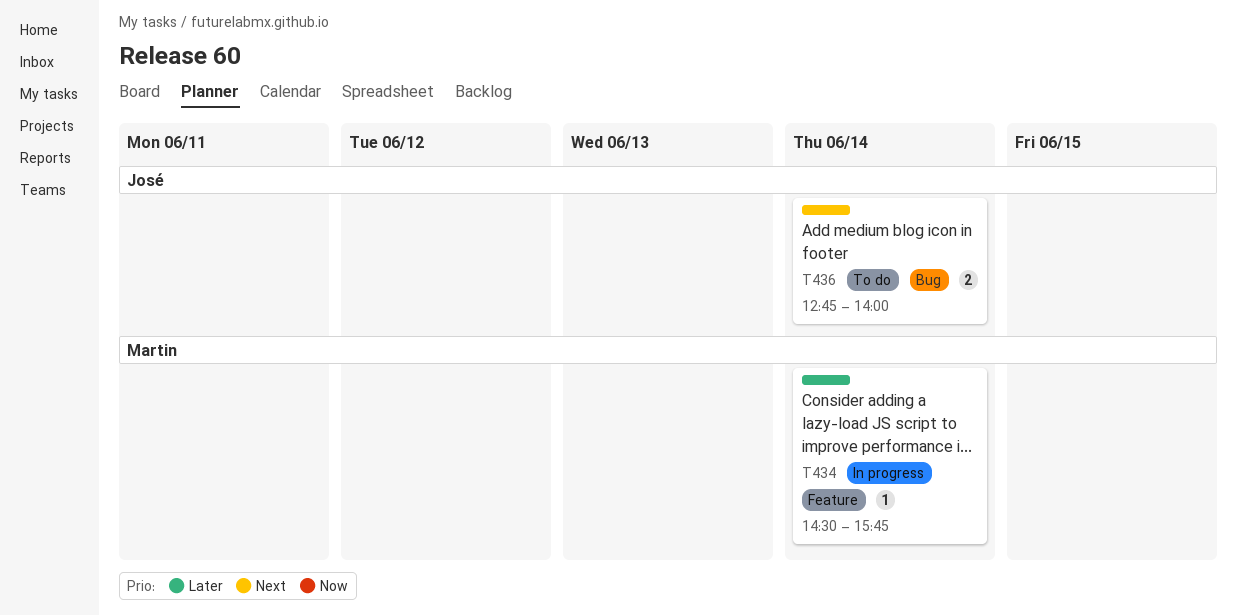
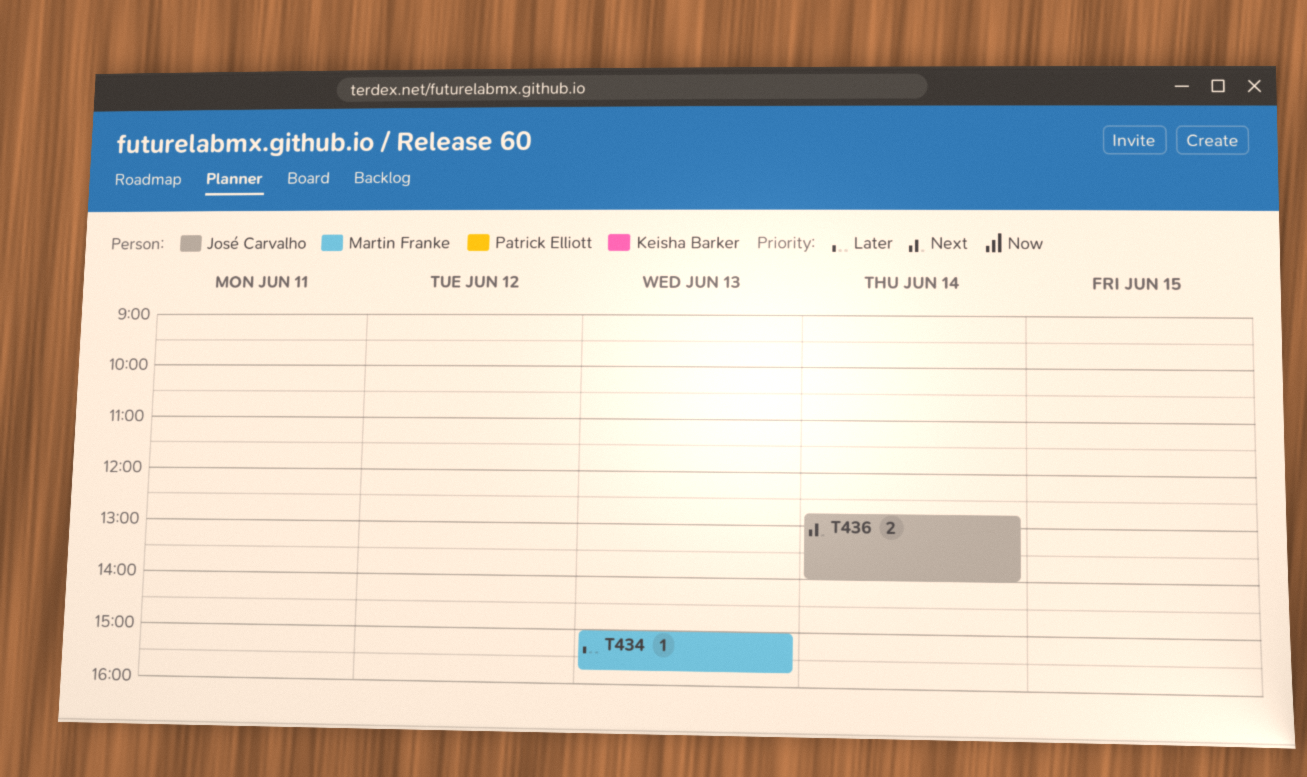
T434, day: Jun 14 -> Jun 13
T434, begins: 14:30 -> 15:00

